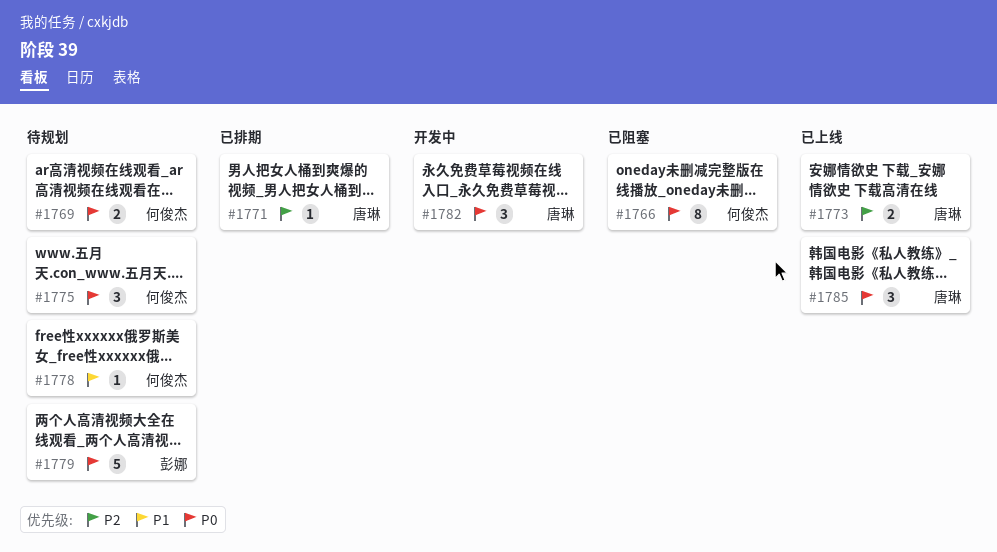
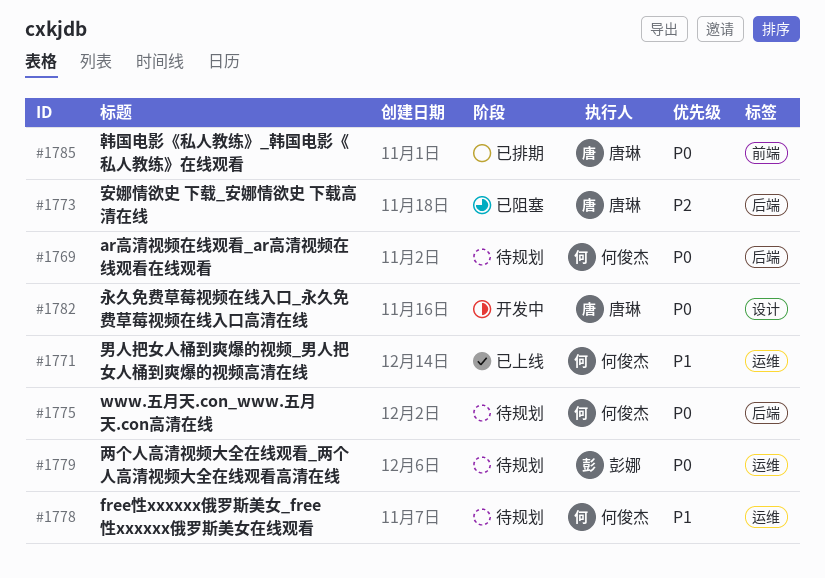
#1766: present -> none
#1771, status: 已排期 -> 已上线
#1771, owner: 唐琳 -> 何俊杰
#1771, priority: P2 -> P1
#1773, status: 已上线 -> 已阻塞
#1785, status: 已上线 -> 已排期

